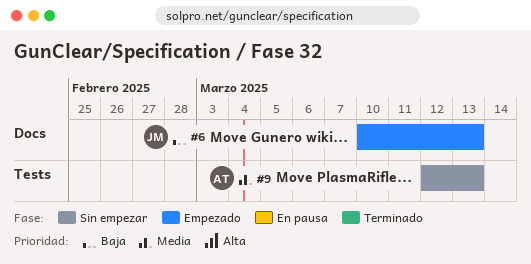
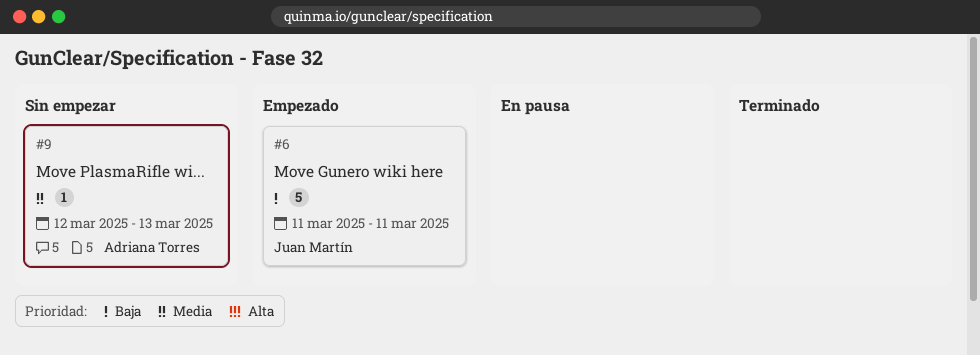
#6, start: Mar 10 -> Mar 11
#6, due: Mar 13 -> Mar 11

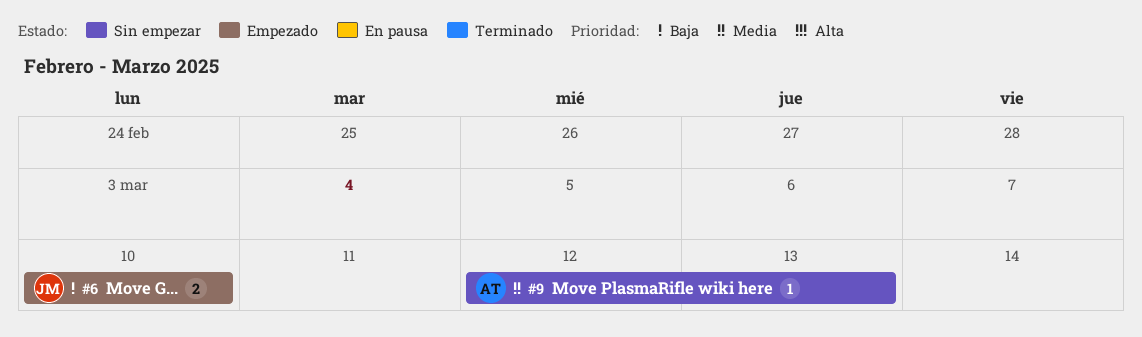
#6, estimate: 5 -> 2
#6, start: Mar 11 -> Mar 10
#6, due: Mar 11 -> Mar 10

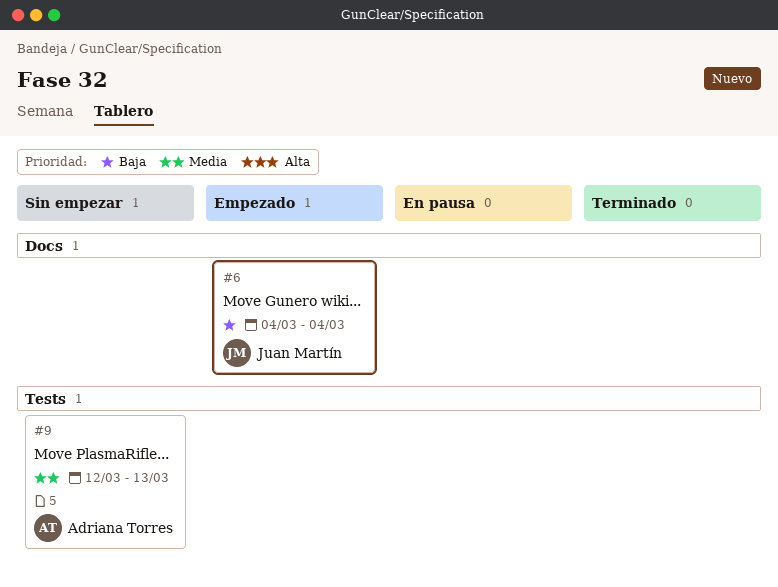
#6, start: Mar 10 -> Mar 4
#6, due: Mar 10 -> Mar 4

